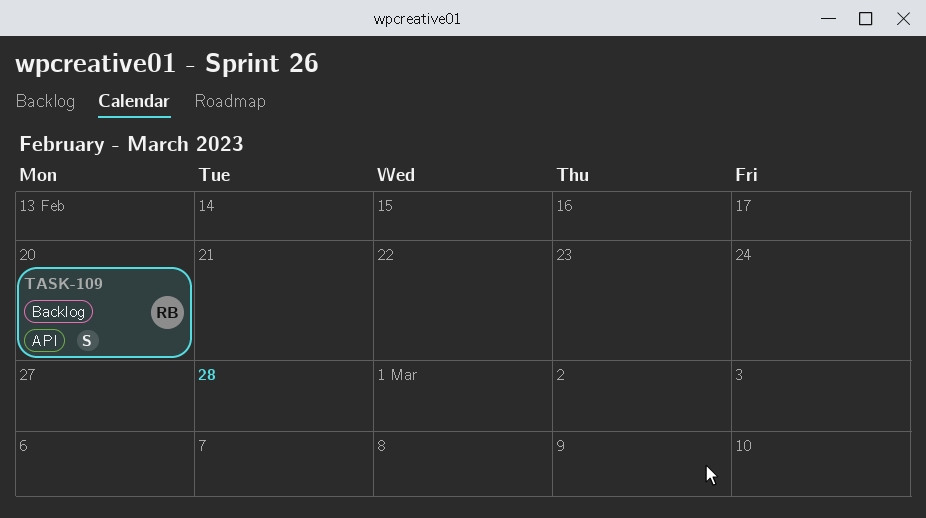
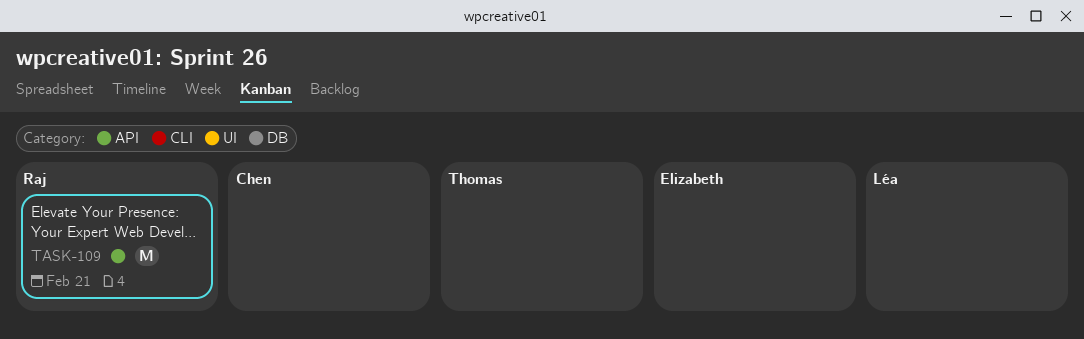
TASK-109, estimate: S -> M
TASK-109, due: Feb 20 -> Feb 21

